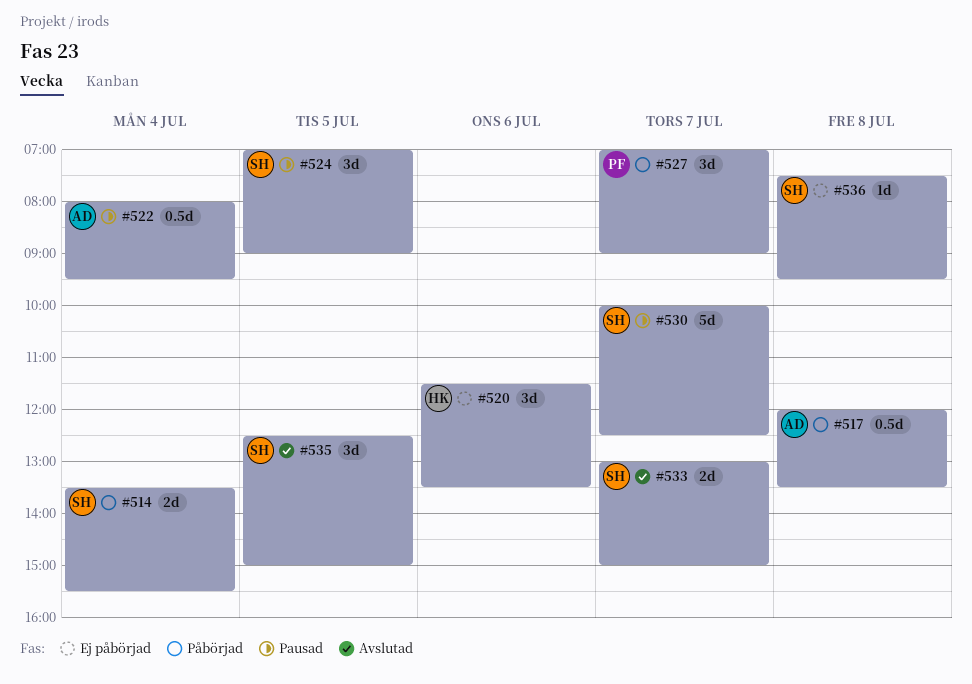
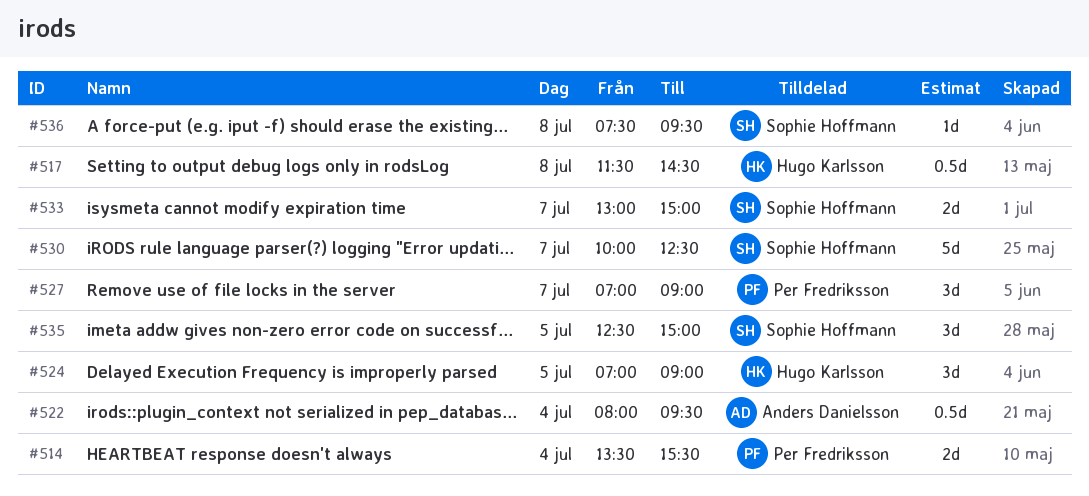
#514, owner: Sophie Hoffmann -> Per Fredriksson
#517, owner: Anders Danielsson -> Hugo Karlsson
#517, begins: 12:00 -> 11:30
#517, ends: 13:30 -> 14:30
#520: present -> none
#524, owner: Sophie Hoffmann -> Hugo Karlsson

